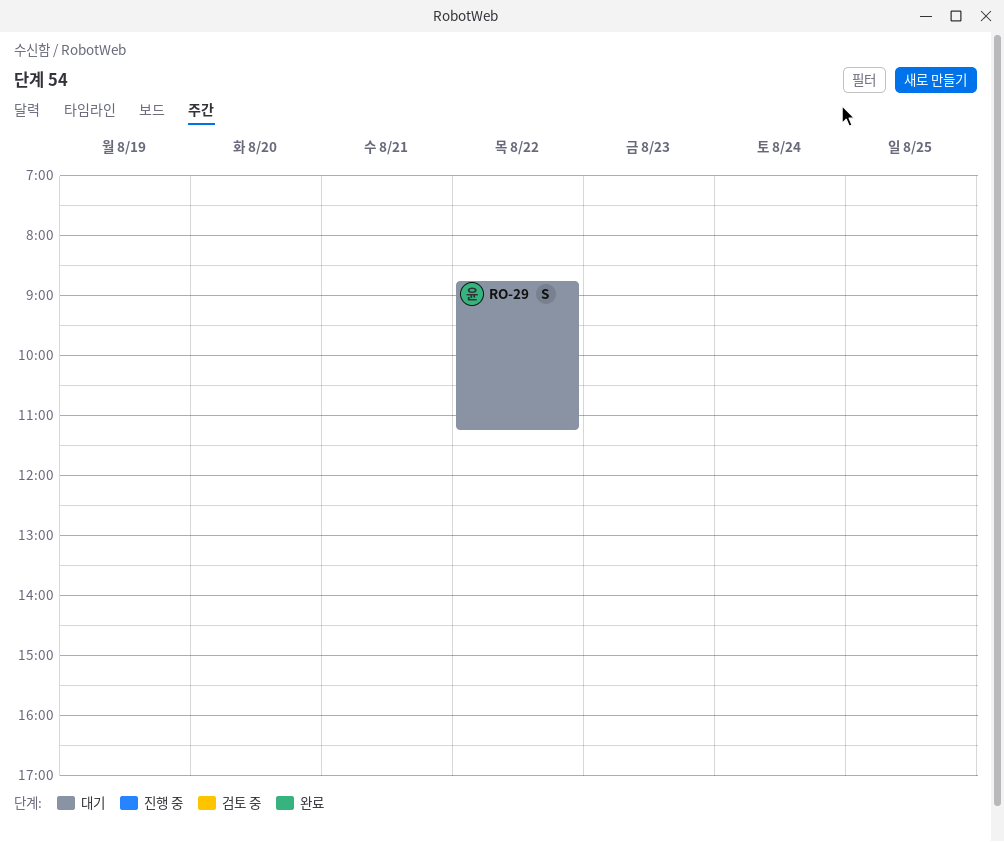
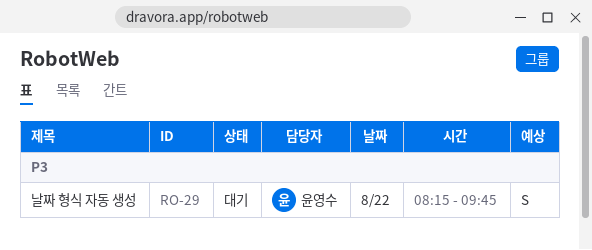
RO-29, begins: 08:45 -> 08:15
RO-29, ends: 11:15 -> 09:45

